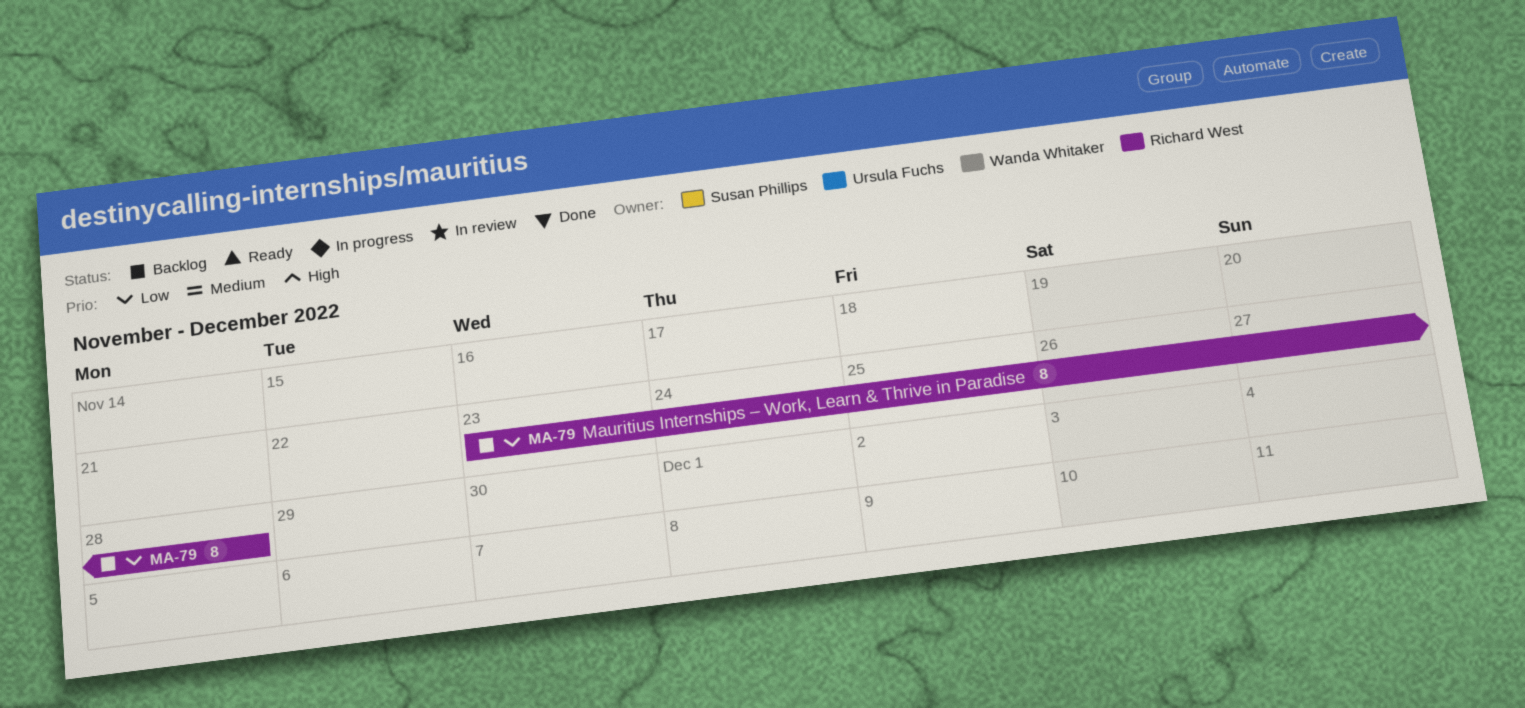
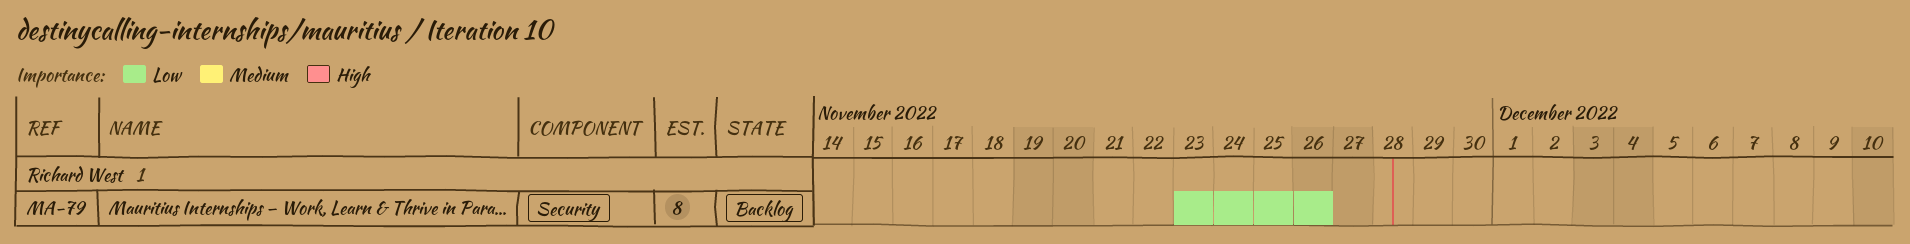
MA-79, due: Nov 28 -> Nov 26

